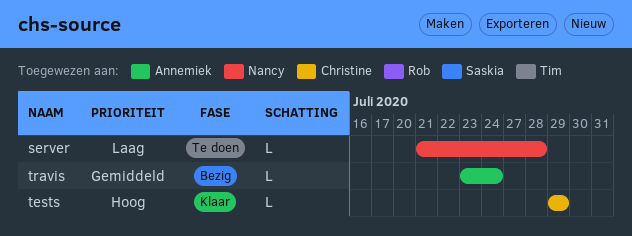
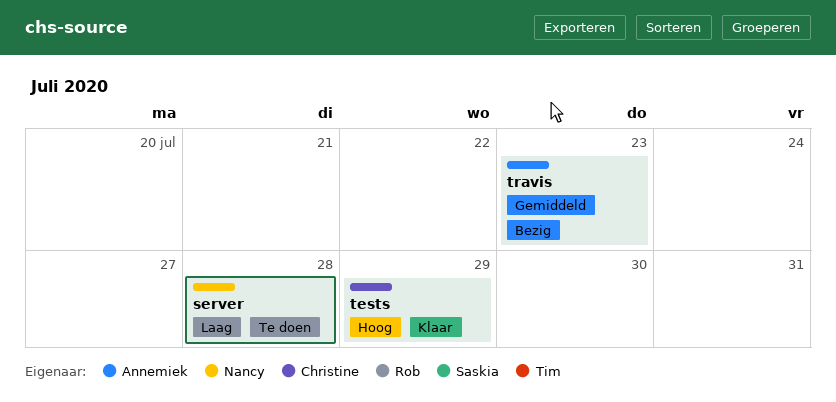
travis, due: Jul 24 -> Jul 23

